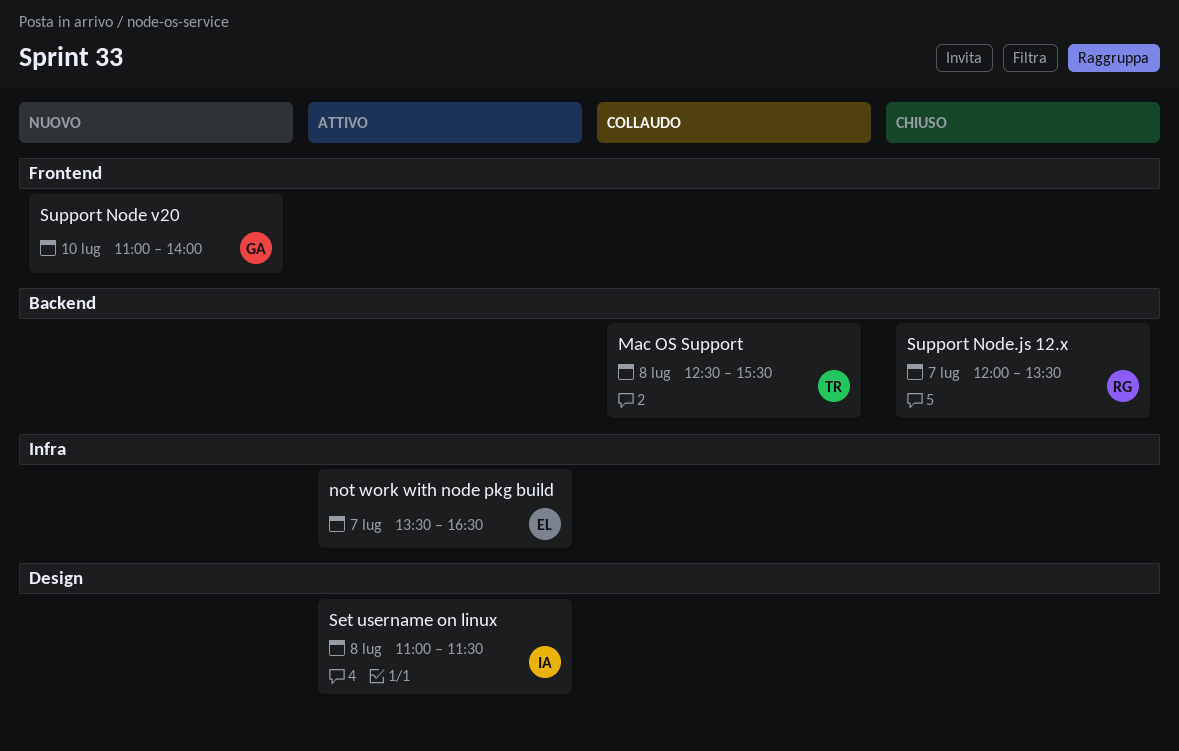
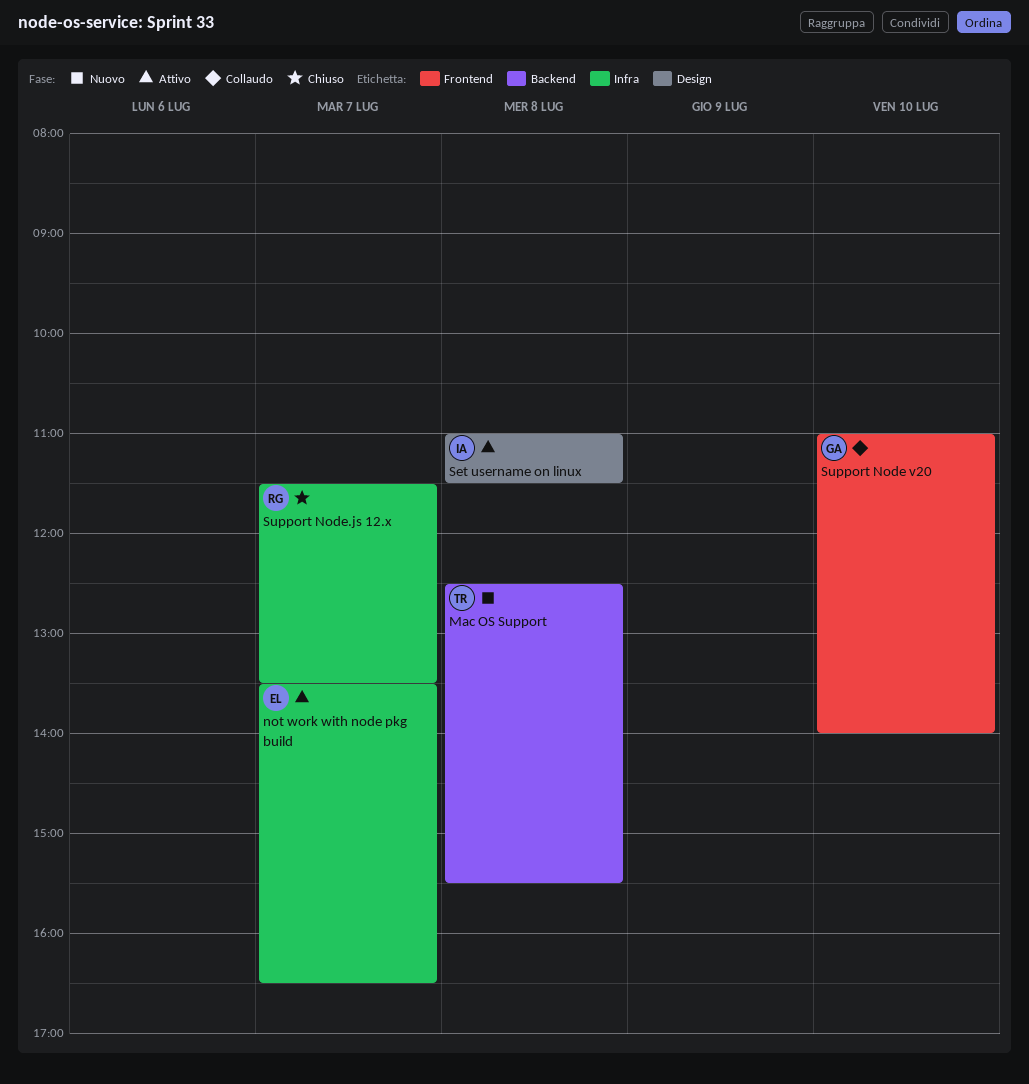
Mac OS Support, status: Collaudo -> Nuovo
Support Node v20, status: Nuovo -> Collaudo
Support Node.js 12.x, label: Backend -> Infra
Support Node.js 12.x, begins: 12:00 -> 11:30

